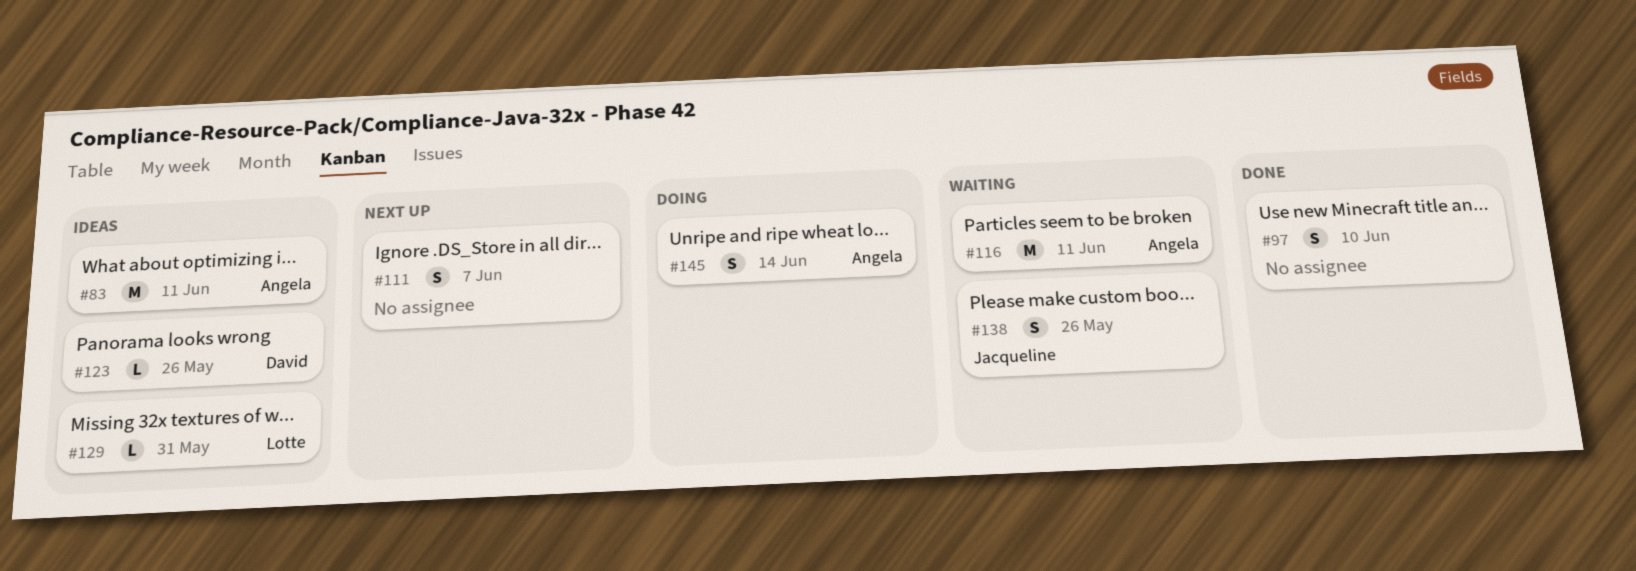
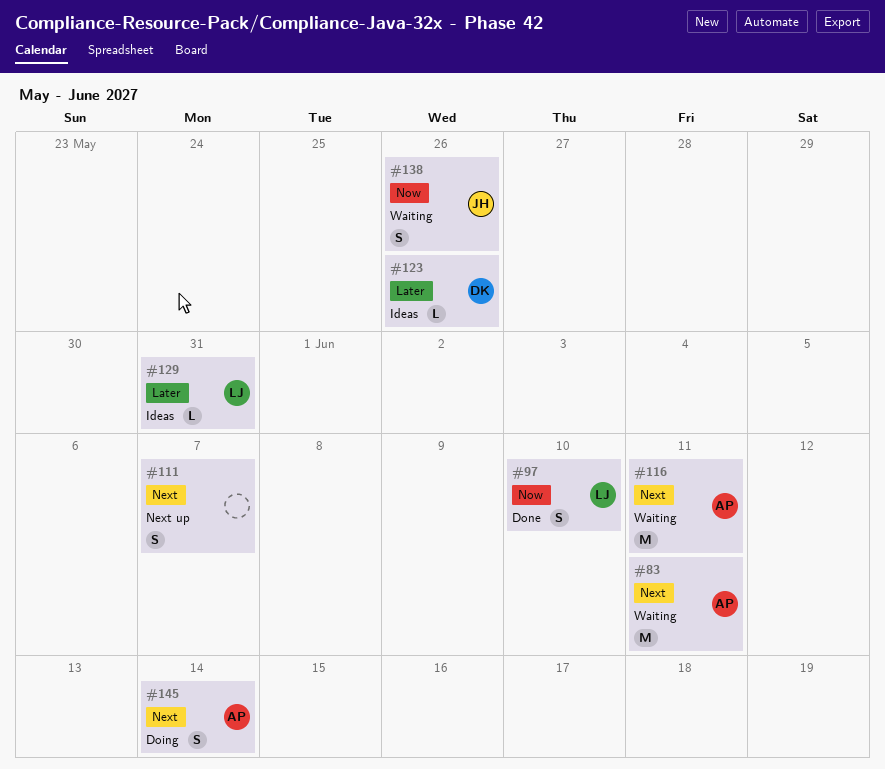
#83, status: Ideas -> Waiting
#97, owner: none -> Lotte

